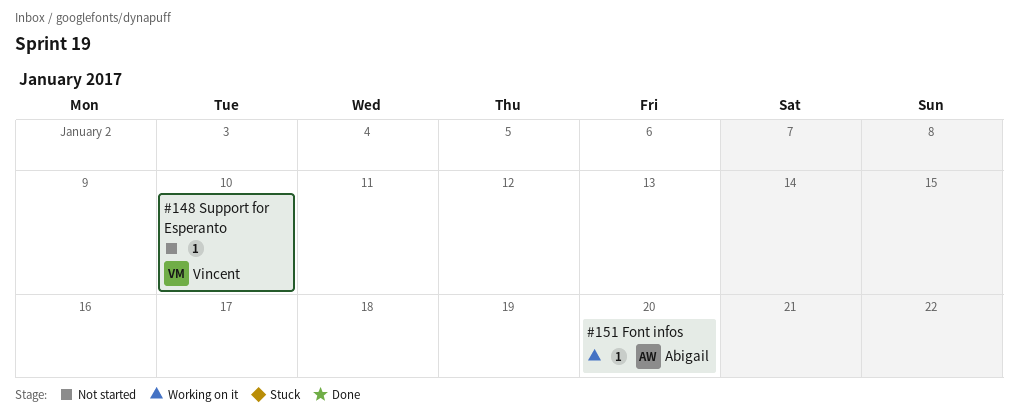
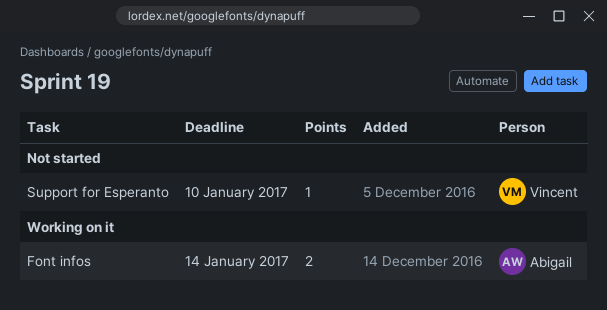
Font infos, estimate: 1 -> 2
Font infos, due: Jan 20 -> Jan 14

